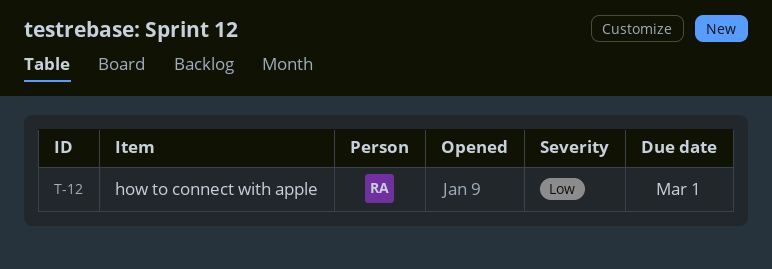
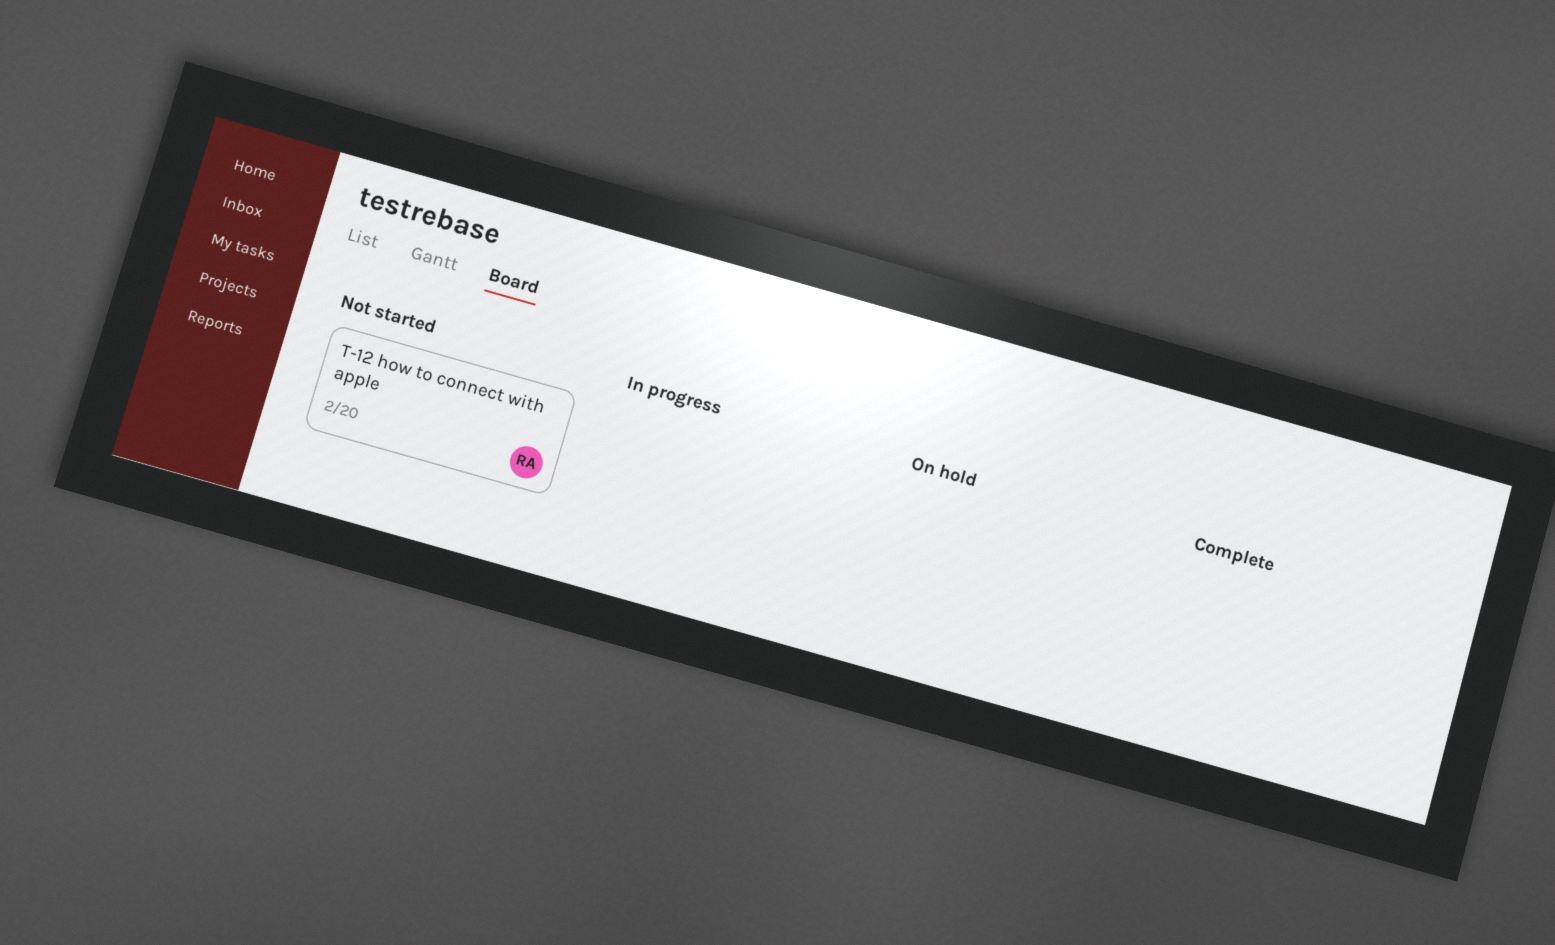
T-12, due: Mar 1 -> Feb 20

